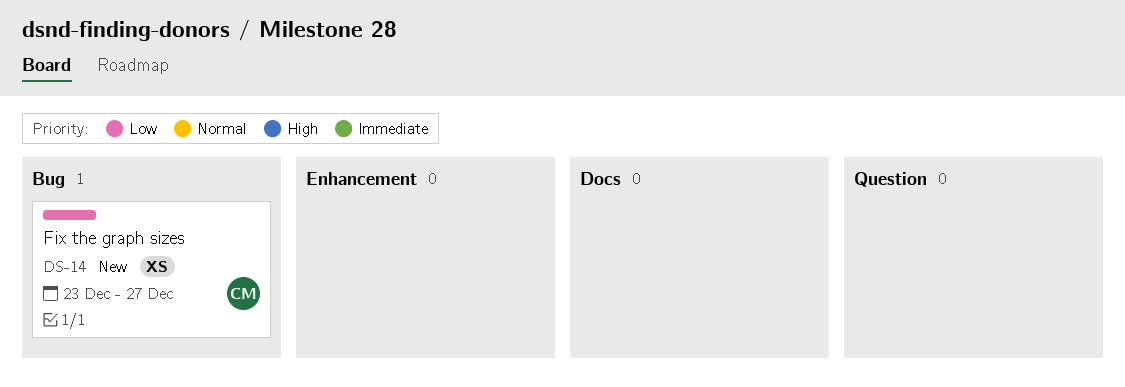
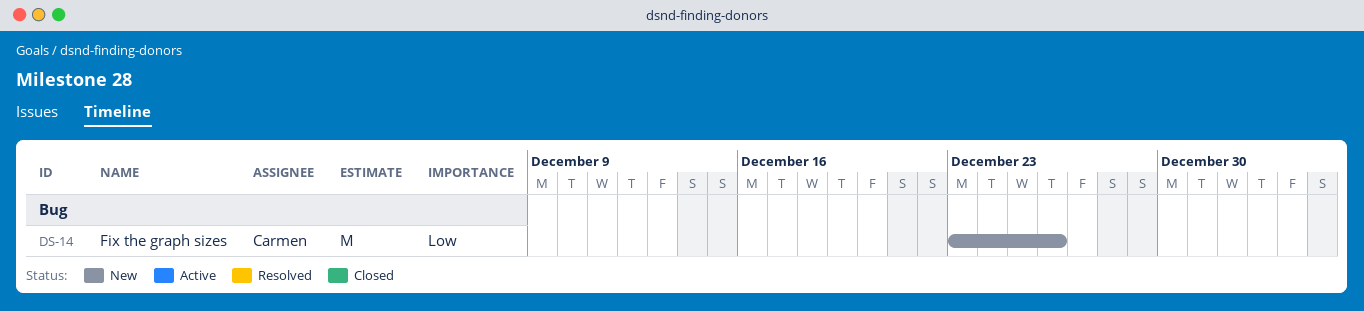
DS-14, estimate: XS -> M
DS-14, due: Dec 27 -> Dec 26

